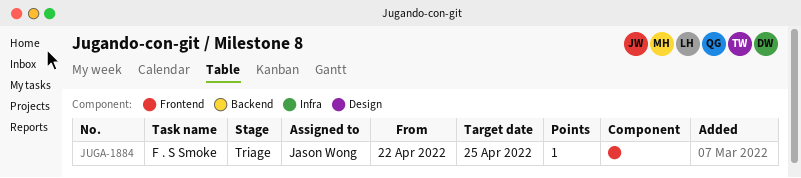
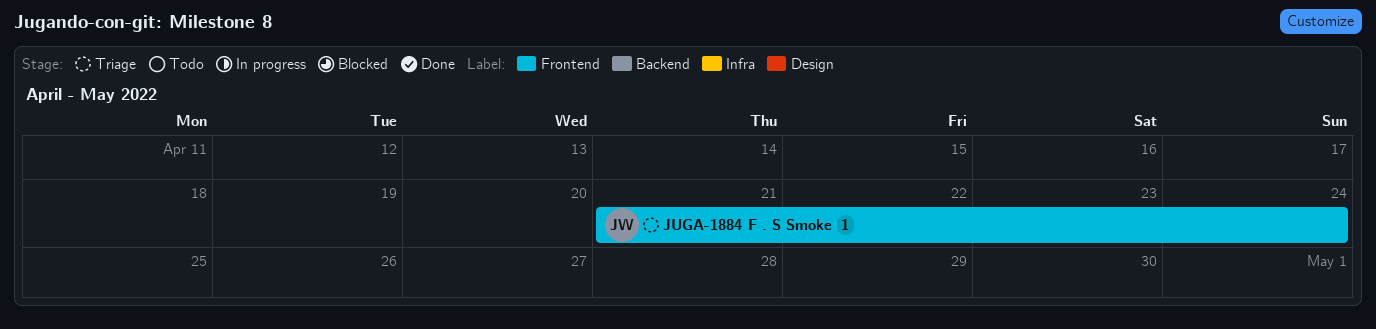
JUGA-1884, start: Apr 22 -> Apr 21
JUGA-1884, due: Apr 25 -> Apr 24

